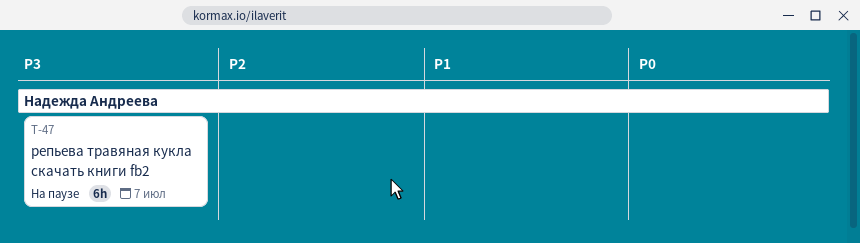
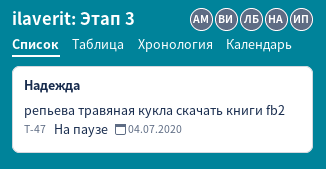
T-47, due: Jul 7 -> Jul 4

